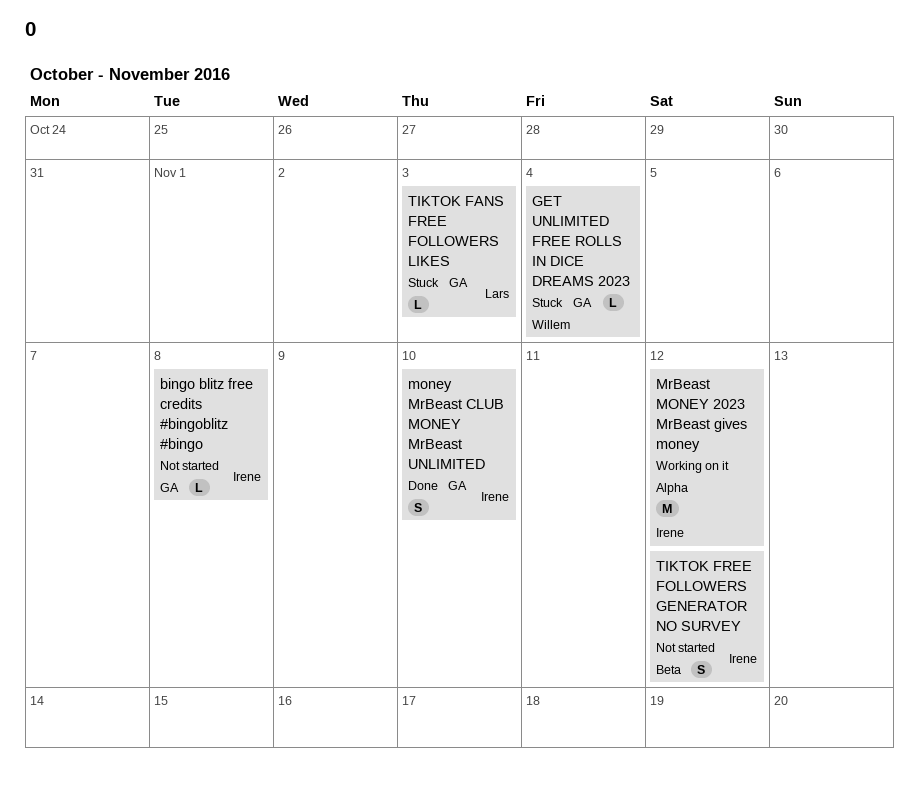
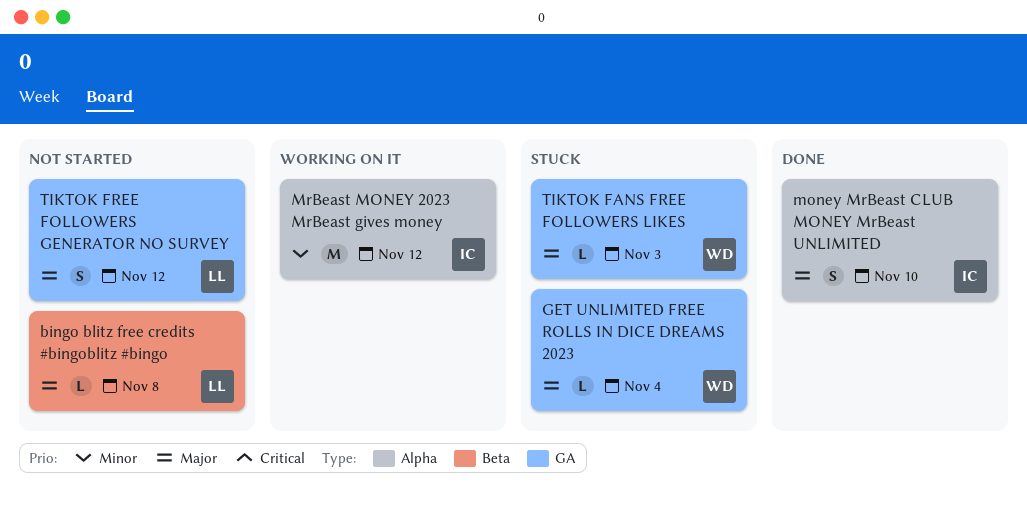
bingo blitz free credits #bingoblitz #bingo, owner: Irene -> Lars
bingo blitz free credits #bingoblitz #bingo, label: GA -> Beta
money MrBeast CLUB MONEY MrBeast UNLIMITED, label: GA -> Alpha
TIKTOK FANS FREE FOLLOWERS LIKES, owner: Lars -> Willem
TIKTOK FREE FOLLOWERS GENERATOR NO SURVEY, owner: Irene -> Lars
TIKTOK FREE FOLLOWERS GENERATOR NO SURVEY, label: Beta -> GA

